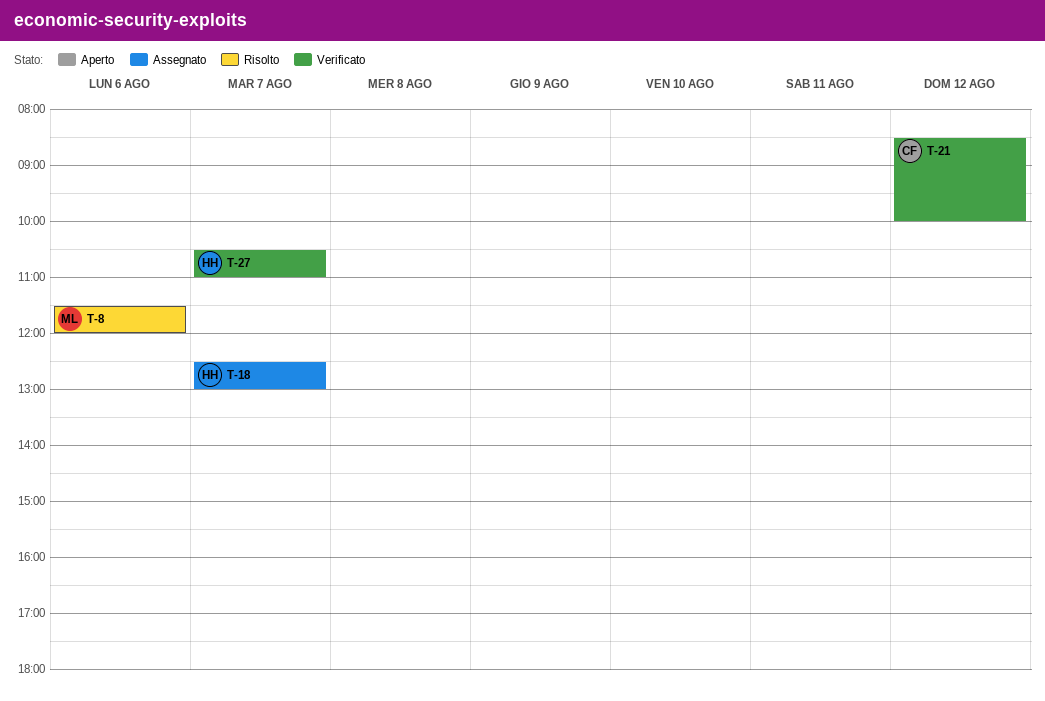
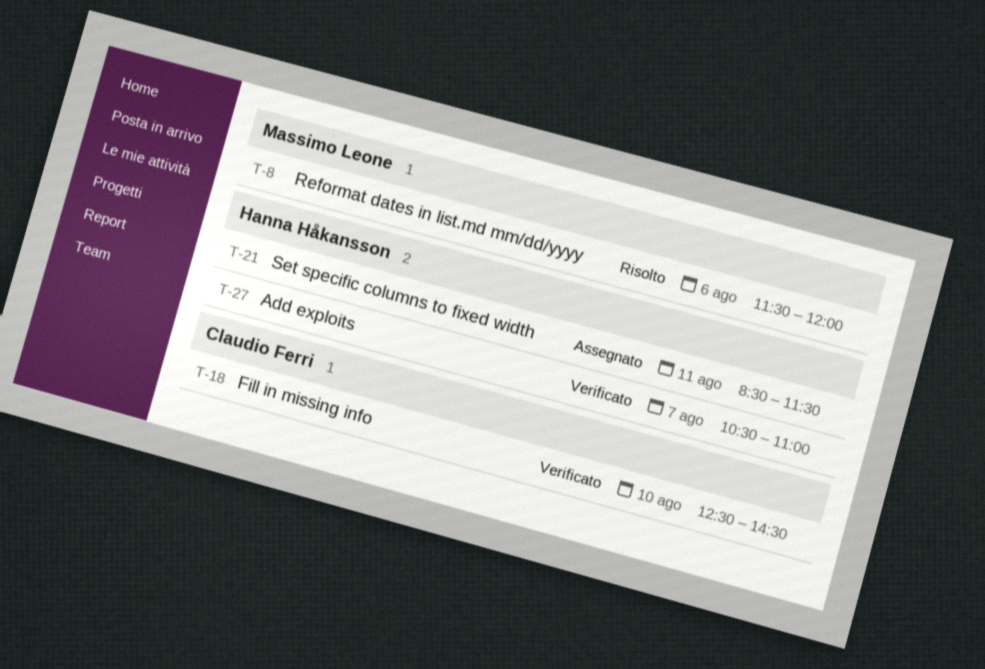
T-18, status: Assegnato -> Verificato
T-18, owner: Hanna Håkansson -> Claudio Ferri
T-18, day: Aug 7 -> Aug 10
T-18, ends: 13:00 -> 14:30
T-21, status: Verificato -> Assegnato
T-21, owner: Claudio Ferri -> Hanna Håkansson
T-21, day: Aug 12 -> Aug 11
T-21, ends: 10:00 -> 11:30

